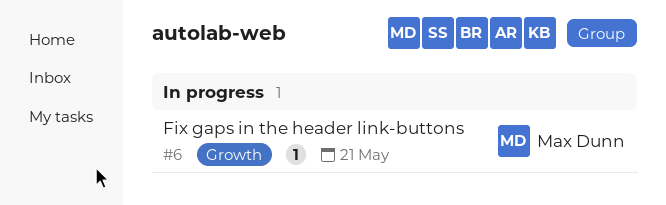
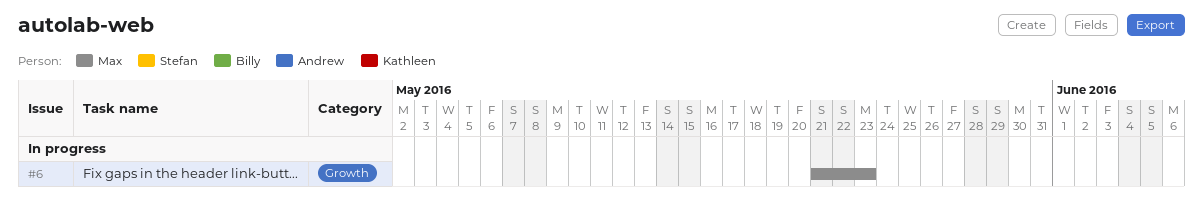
#6, due: May 21 -> May 23

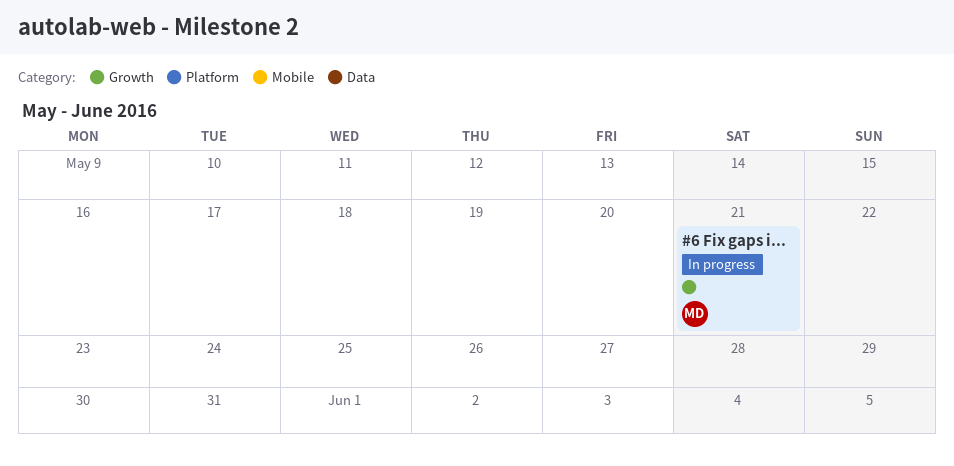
#6, due: May 23 -> May 21

